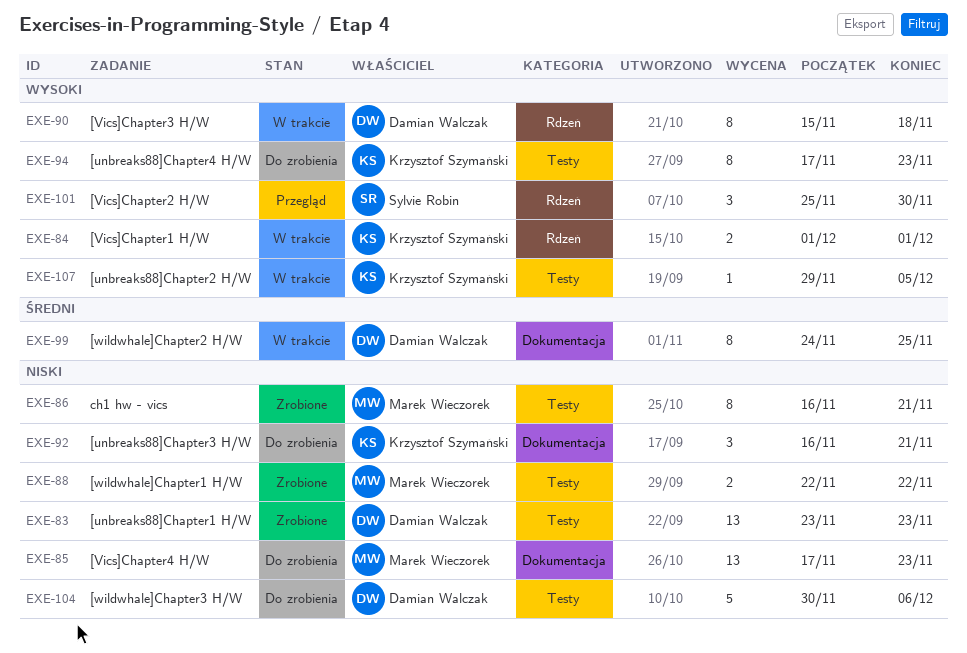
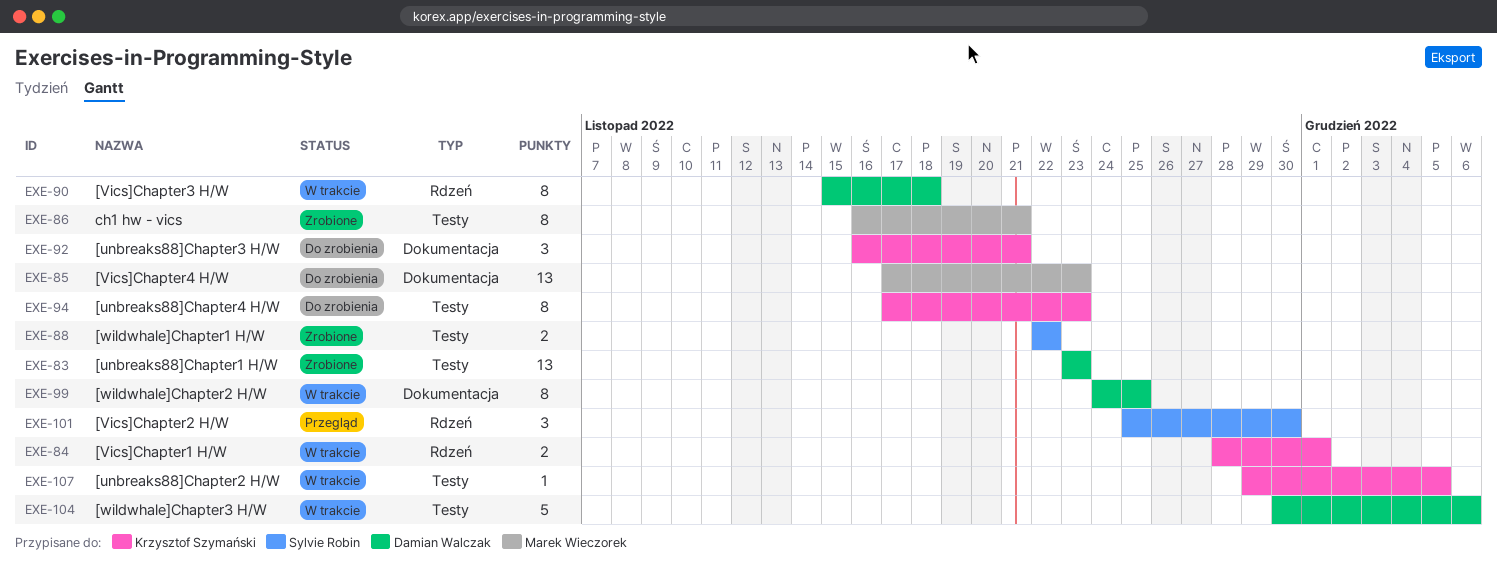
EXE-84, start: Dec 1 -> Nov 28
EXE-88, owner: Marek Wieczorek -> Sylvie Robin
EXE-104, status: Do zrobienia -> W trakcie

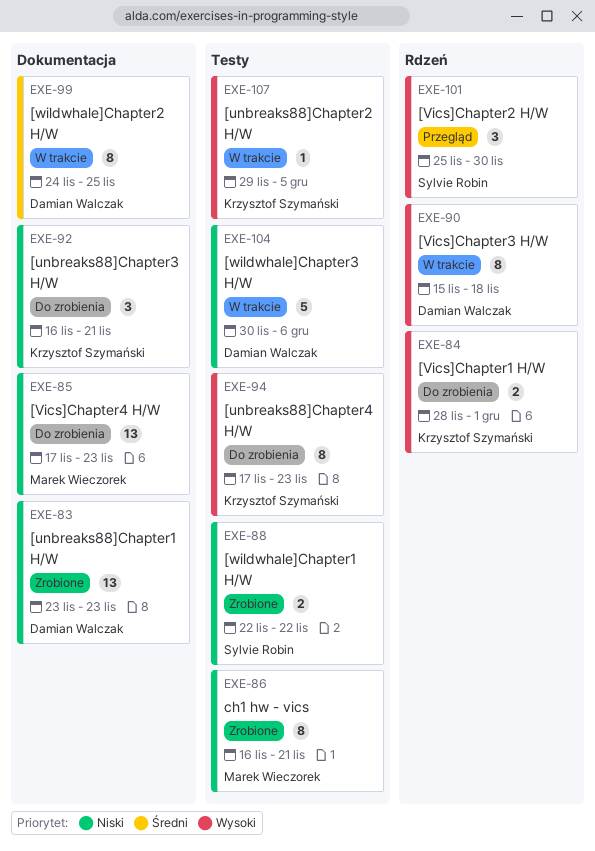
EXE-83, label: Testy -> Dokumentacja
EXE-84, status: W trakcie -> Do zrobienia

